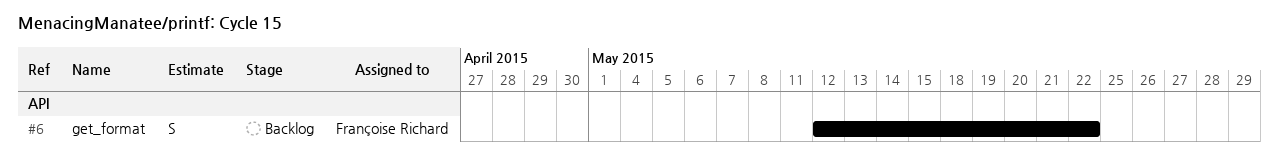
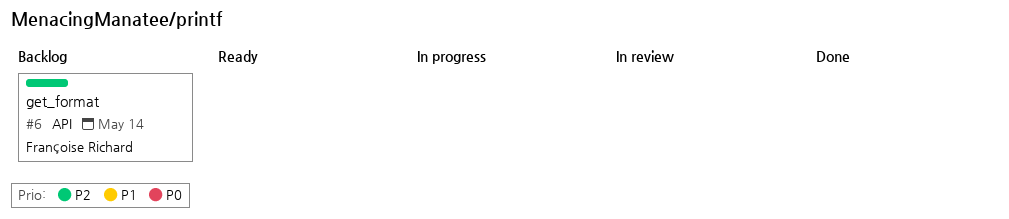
#6, due: May 22 -> May 14

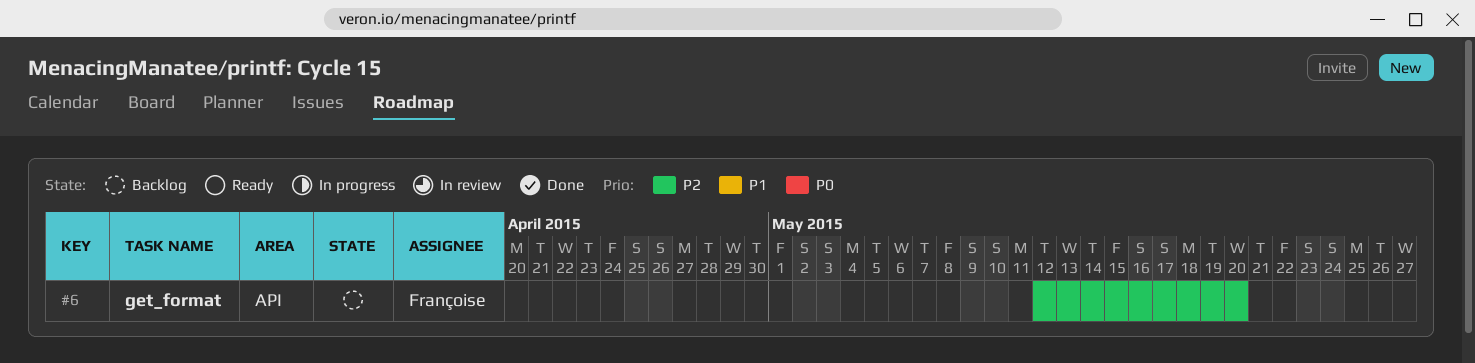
#6, due: May 14 -> May 20

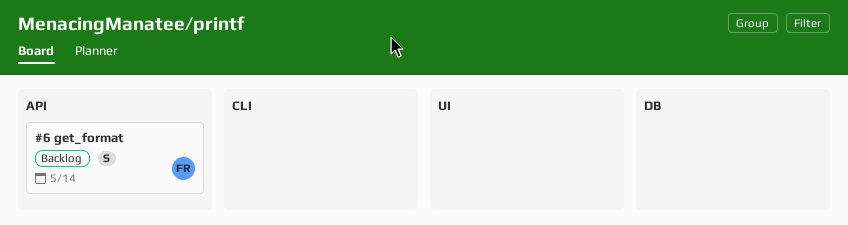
#6, due: May 20 -> May 14

